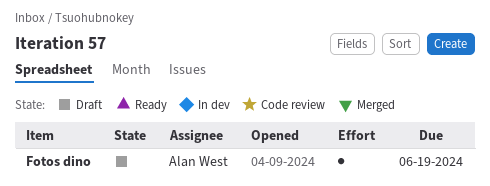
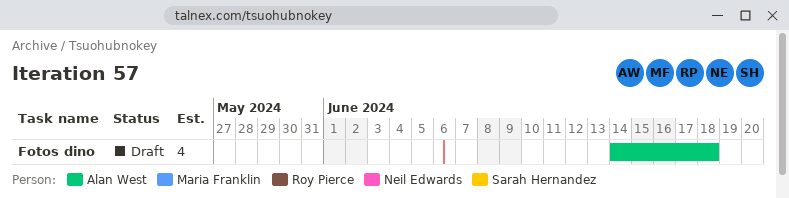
Fotos dino, estimate: 1 -> 4
Fotos dino, due: Jun 19 -> Jun 18

